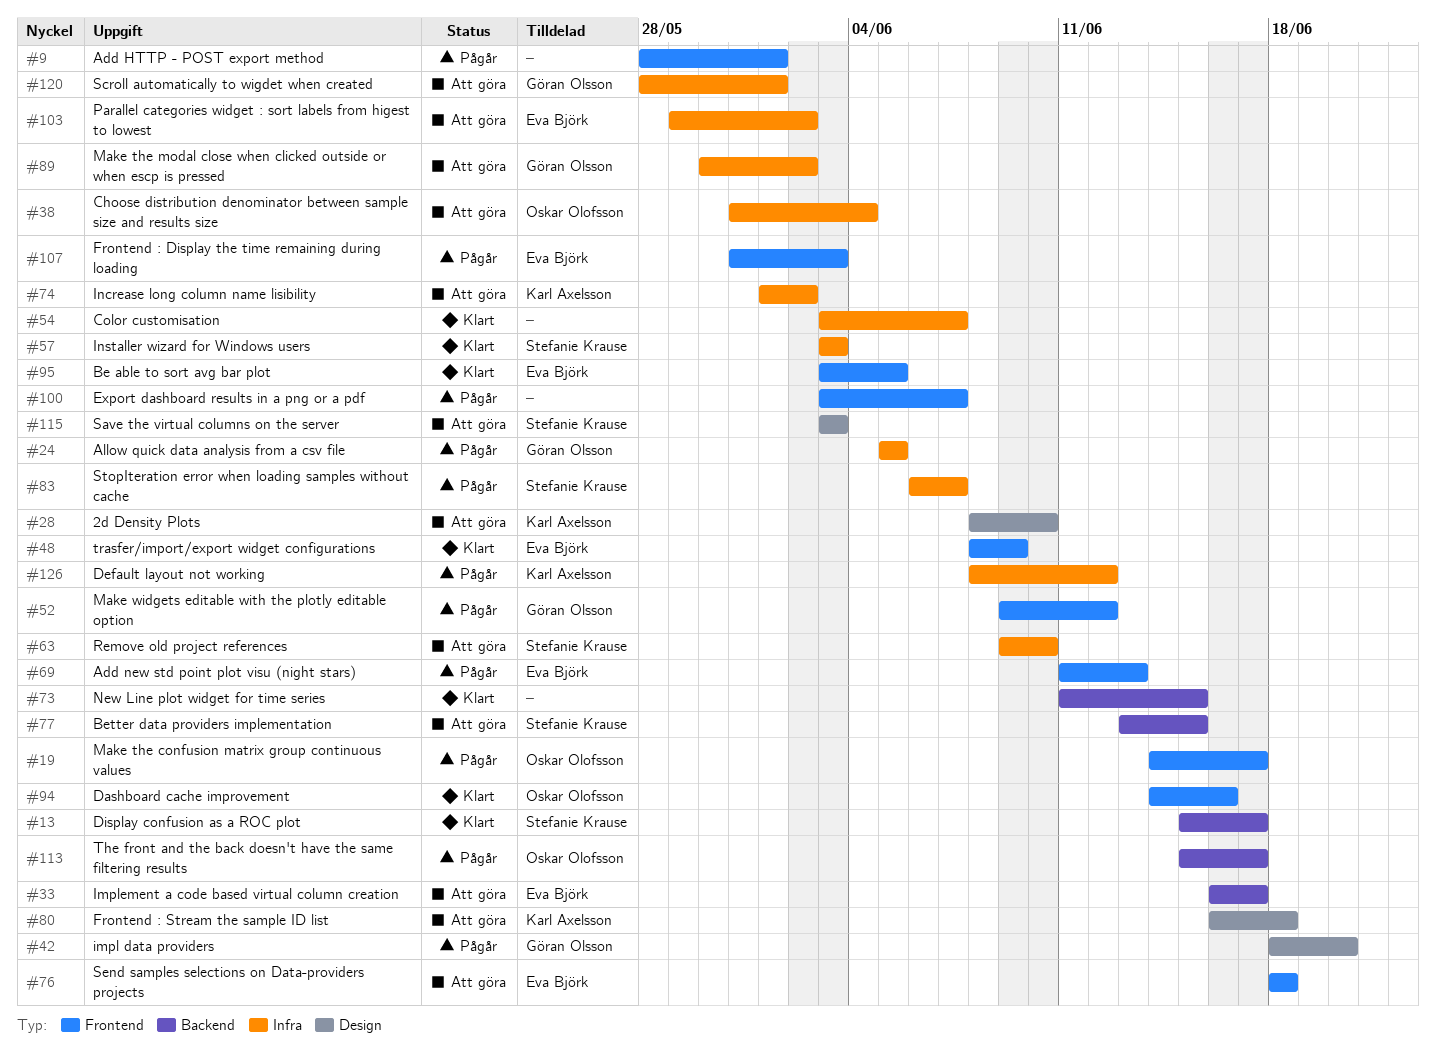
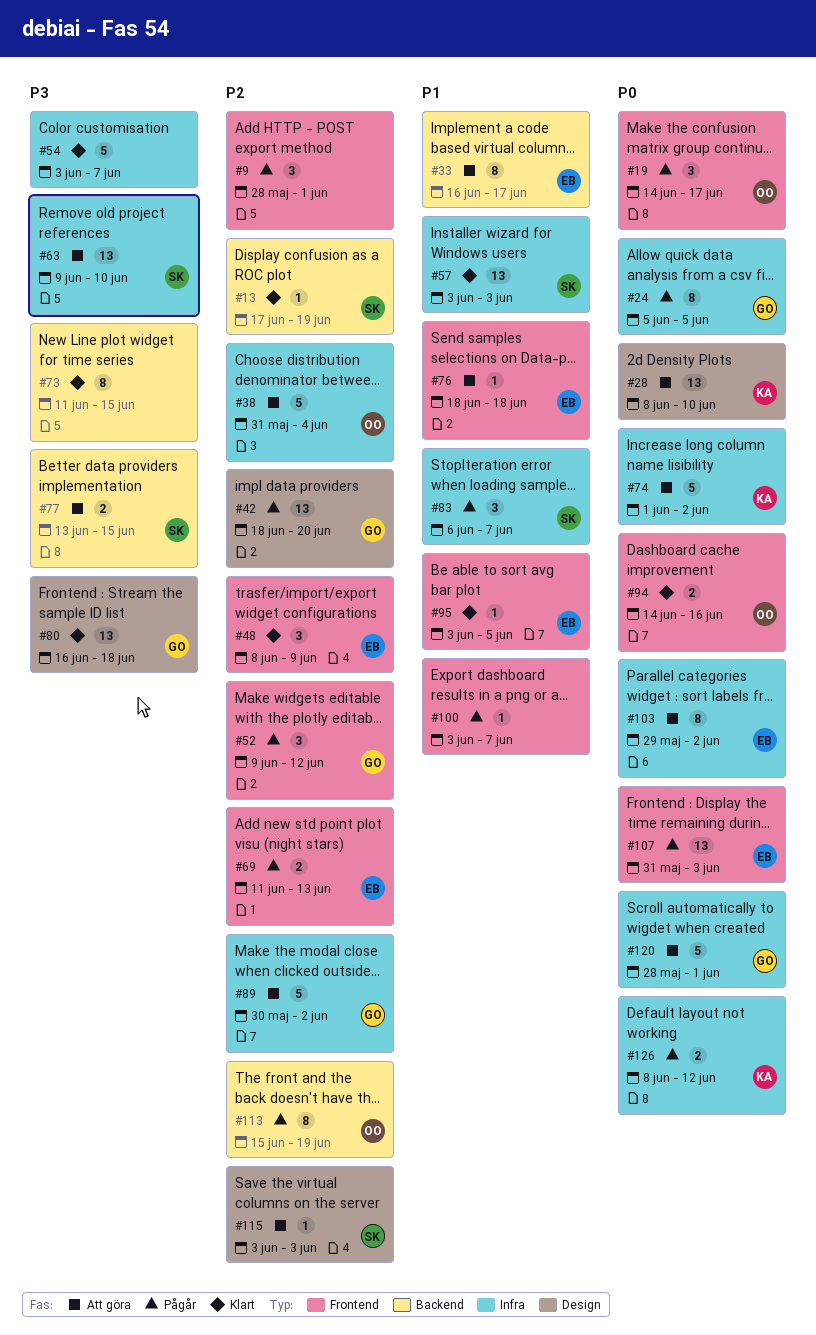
#13, start: Jun 15 -> Jun 17
#13, due: Jun 17 -> Jun 19
#80, status: Att göra -> Klart
#80, owner: Karl Axelsson -> Göran Olsson
#113, due: Jun 17 -> Jun 19

